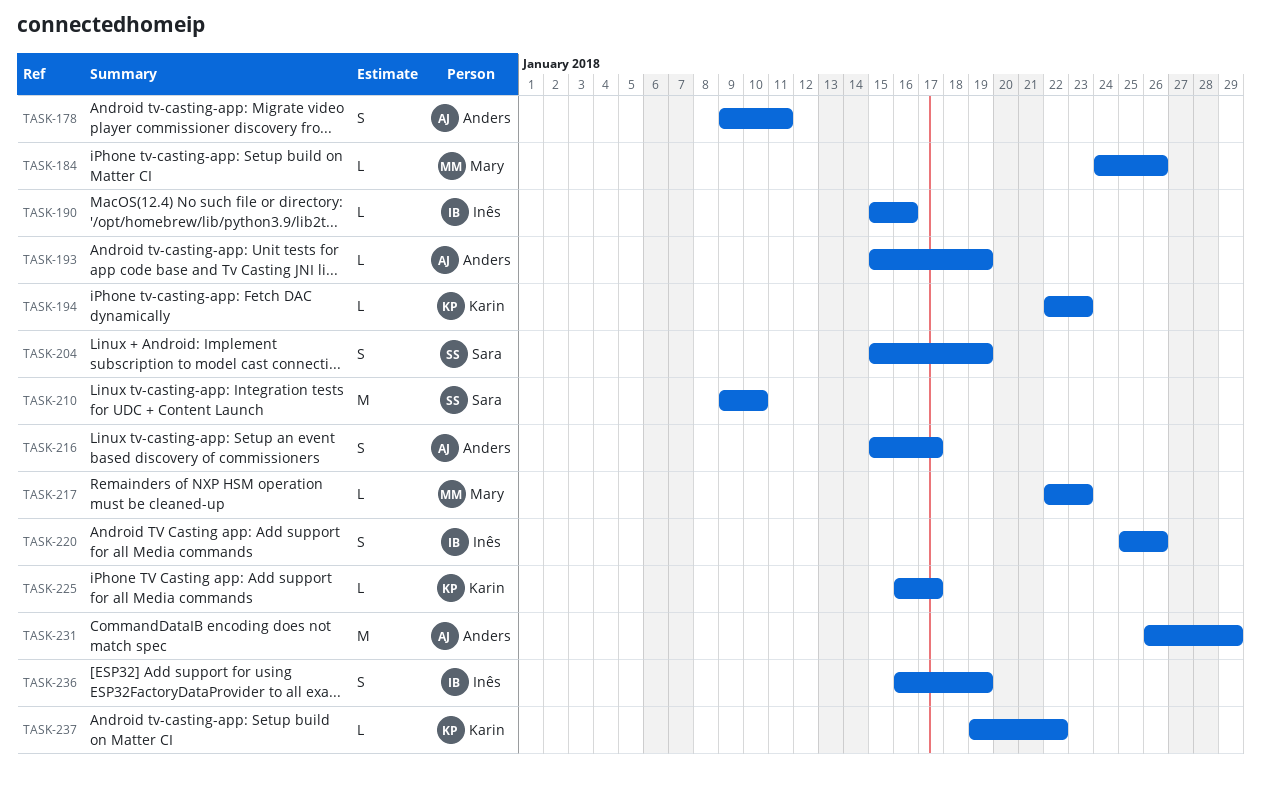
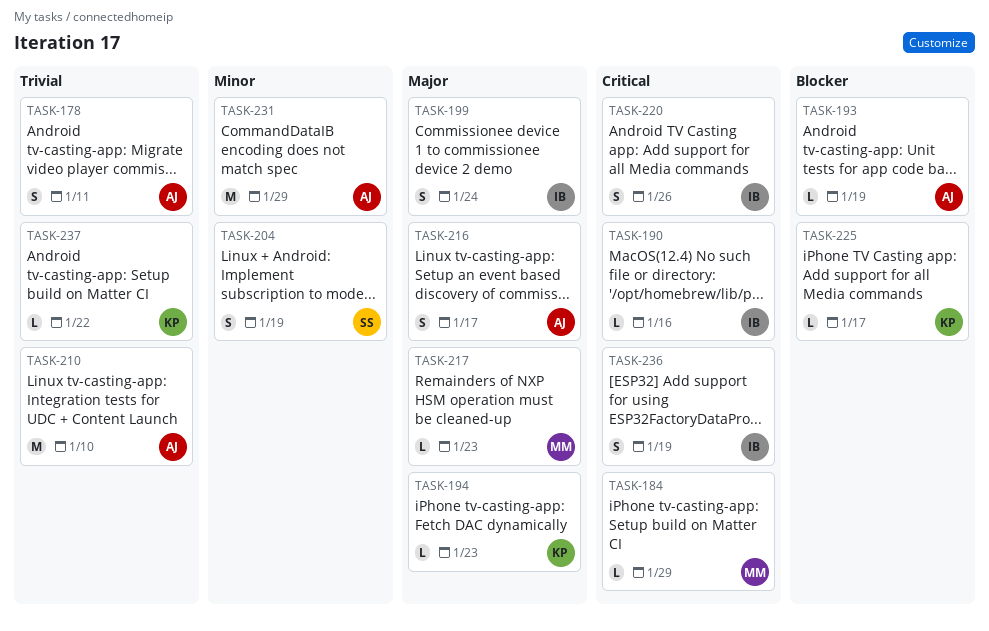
TASK-184, due: Jan 26 -> Jan 29
TASK-199: none -> present
TASK-210, owner: Sara -> Anders

